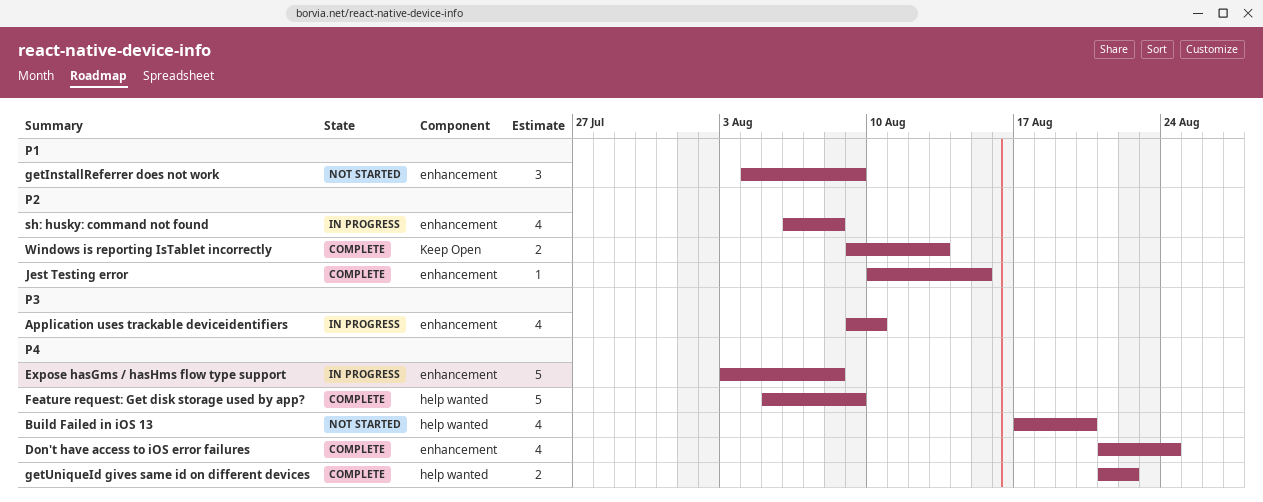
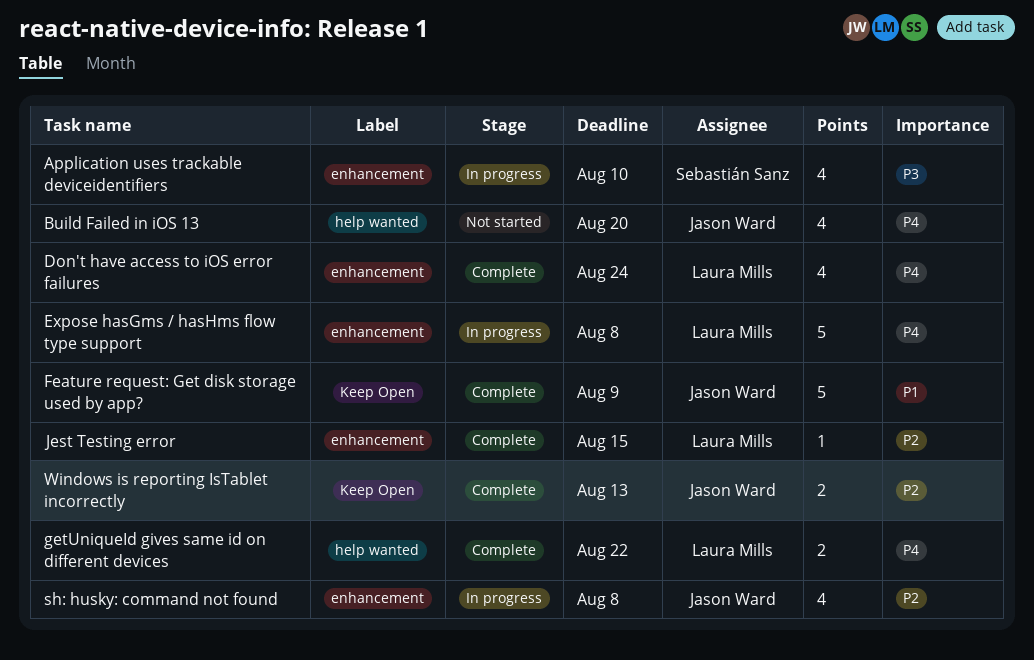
Feature request: Get disk storage used by app?, priority: P4 -> P1
Feature request: Get disk storage used by app?, label: help wanted -> Keep Open
getInstallReferrer does not work: present -> none

